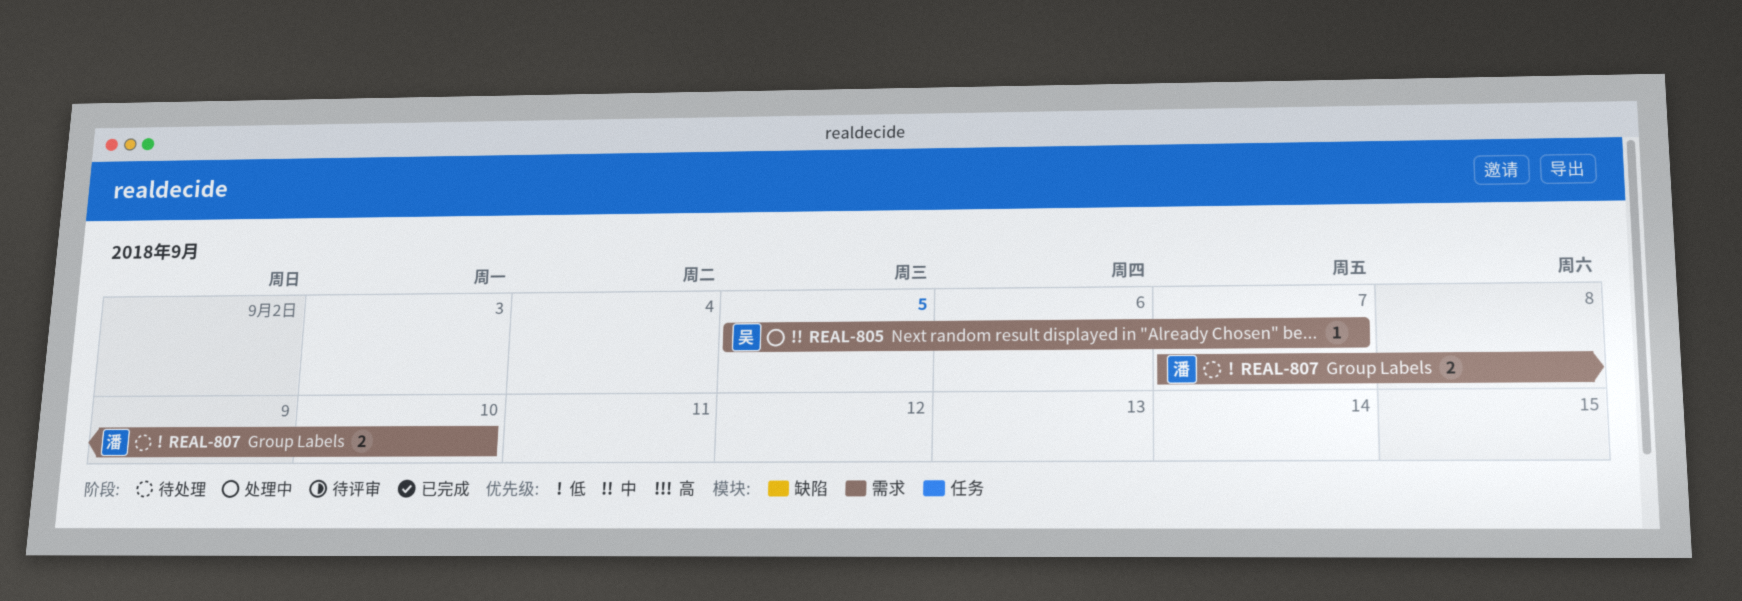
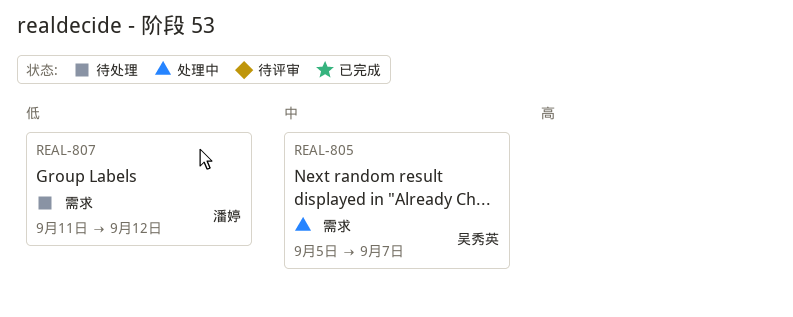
REAL-807, start: Sep 7 -> Sep 11
REAL-807, due: Sep 10 -> Sep 12

